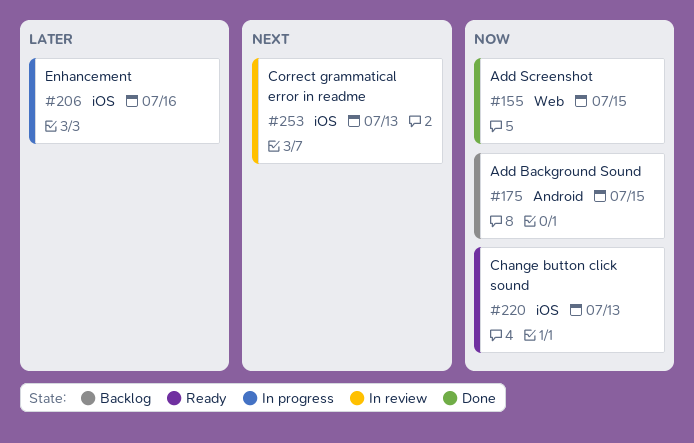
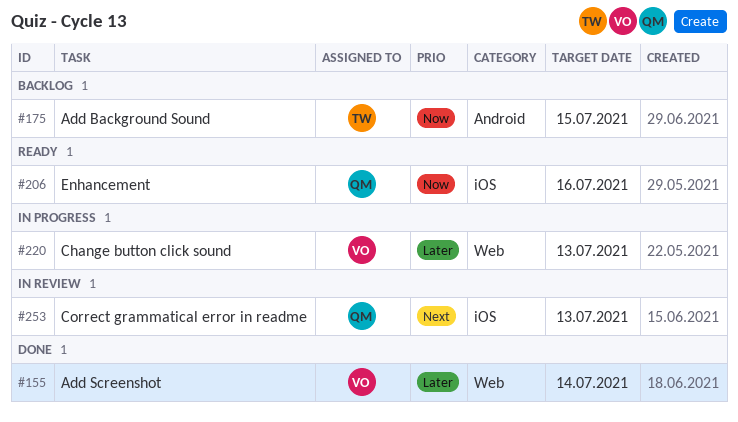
#155, priority: Now -> Later
#155, due: Jul 15 -> Jul 14
#206, status: In progress -> Ready
#206, priority: Later -> Now
#220, status: Ready -> In progress
#220, priority: Now -> Later
#220, label: iOS -> Web

